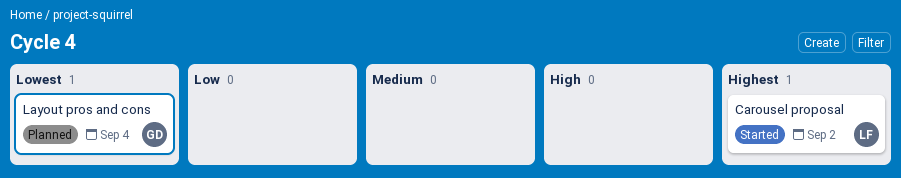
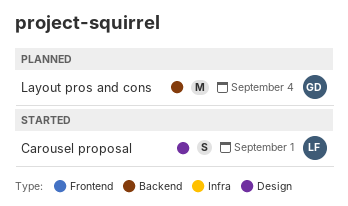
Carousel proposal, due: Sep 2 -> Sep 1

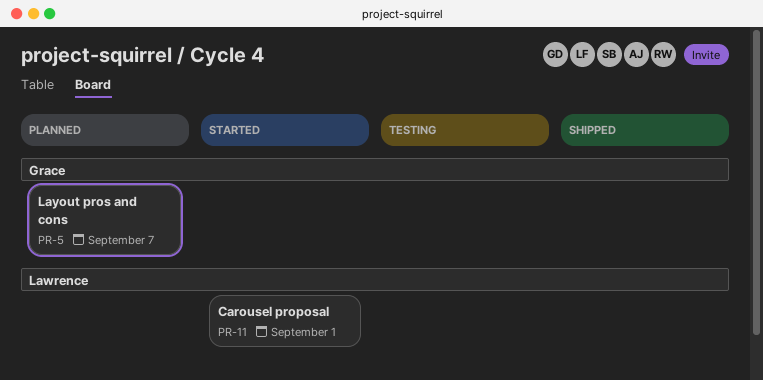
Layout pros and cons, due: Sep 4 -> Sep 7

